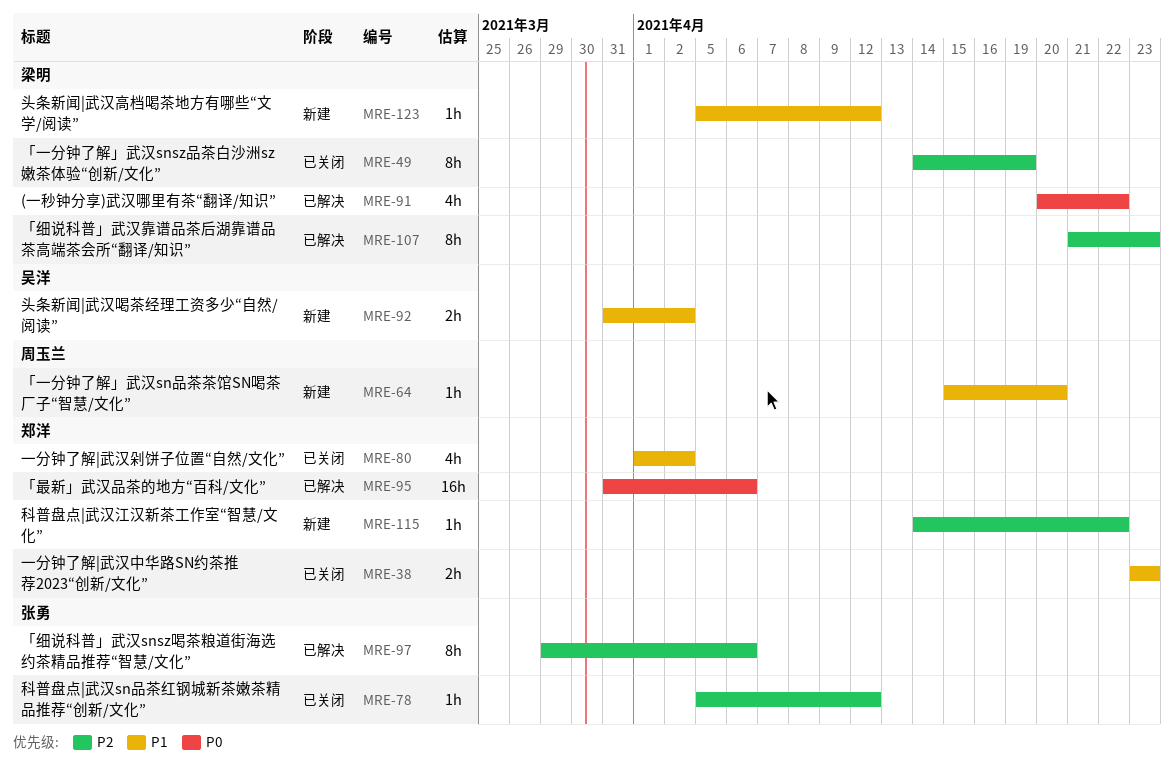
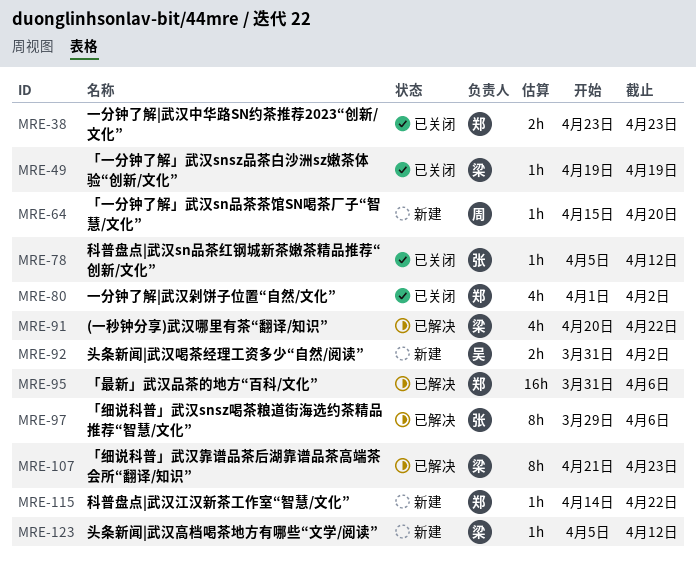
MRE-49, estimate: 8h -> 1h
MRE-49, start: Apr 14 -> Apr 19

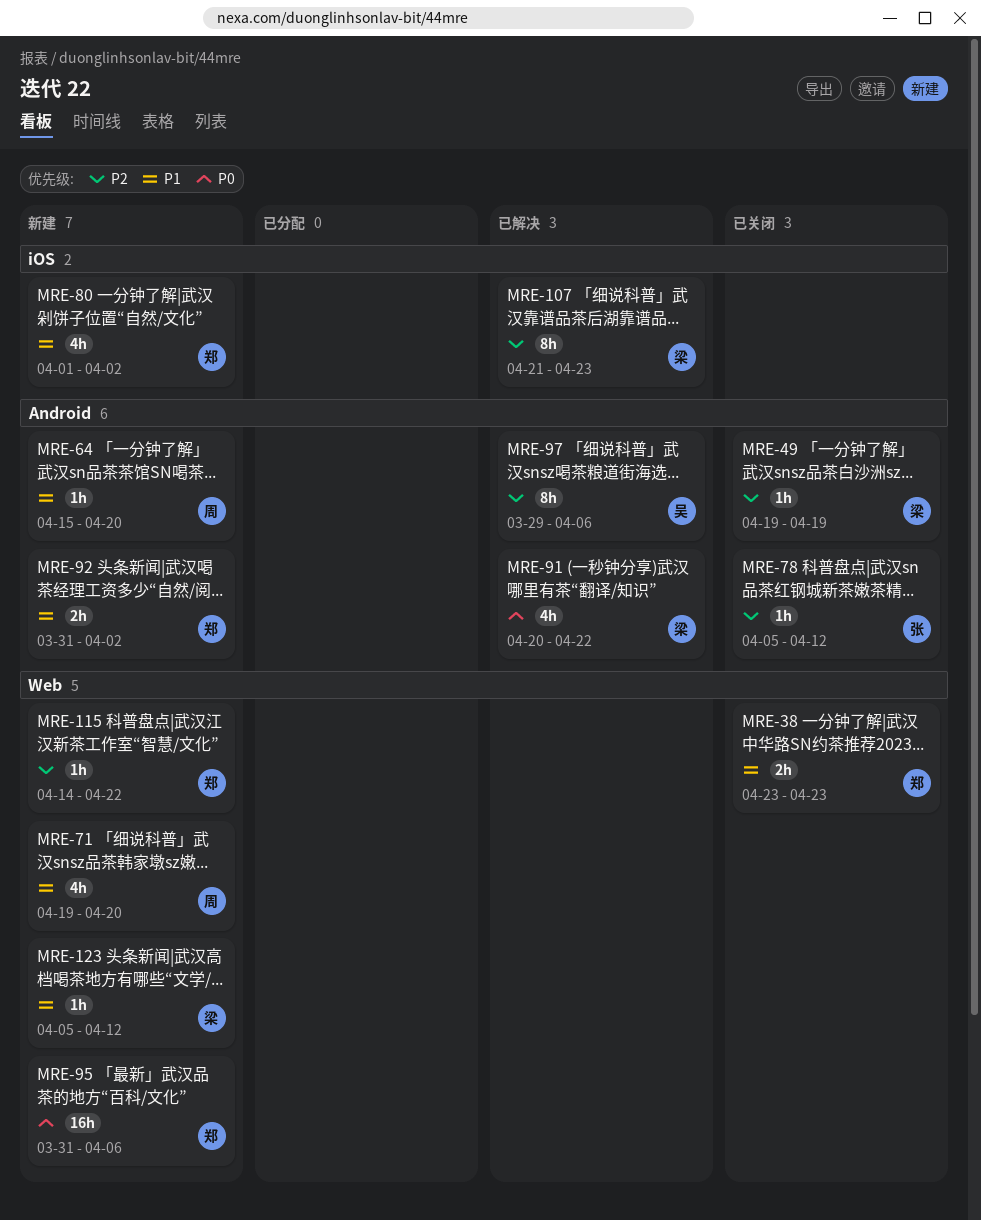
MRE-71: none -> present
MRE-80, status: 已关闭 -> 新建
MRE-92, owner: 吴 -> 郑
MRE-95, status: 已解决 -> 新建
MRE-97, owner: 张 -> 吴

